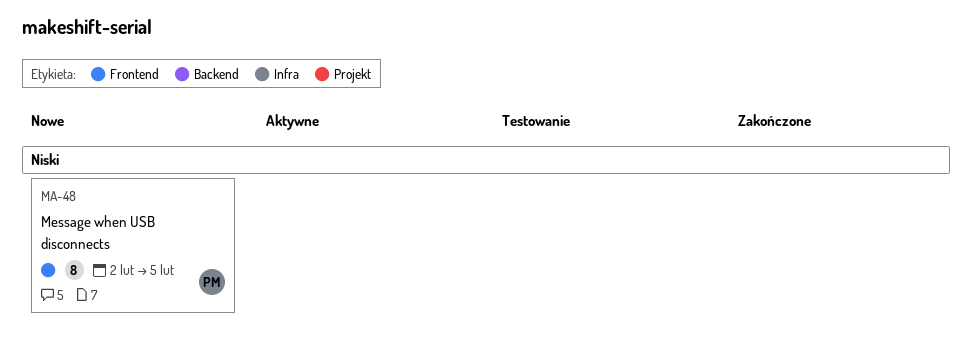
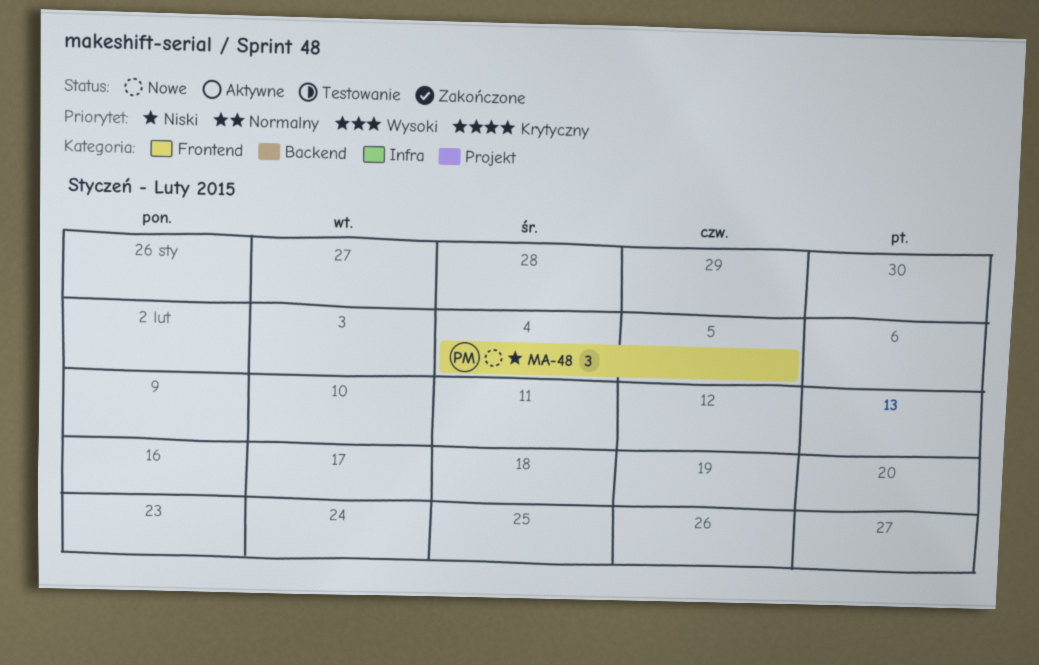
MA-48, estimate: 8 -> 3
MA-48, start: Feb 2 -> Feb 4

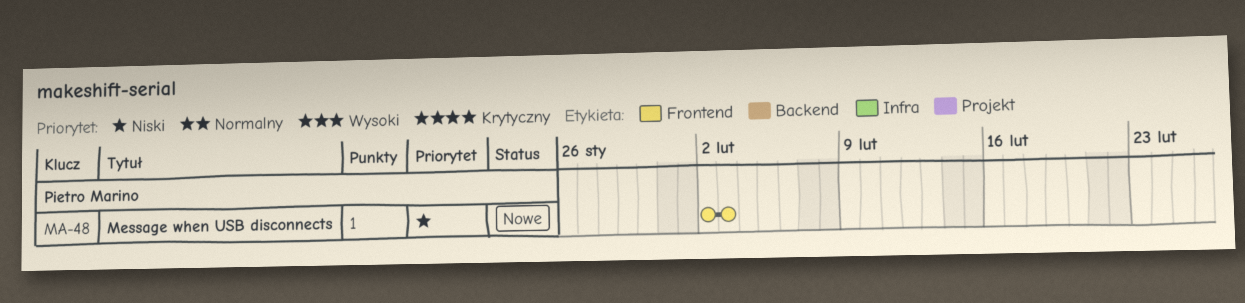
MA-48, estimate: 3 -> 1
MA-48, start: Feb 4 -> Feb 2
MA-48, due: Feb 5 -> Feb 3

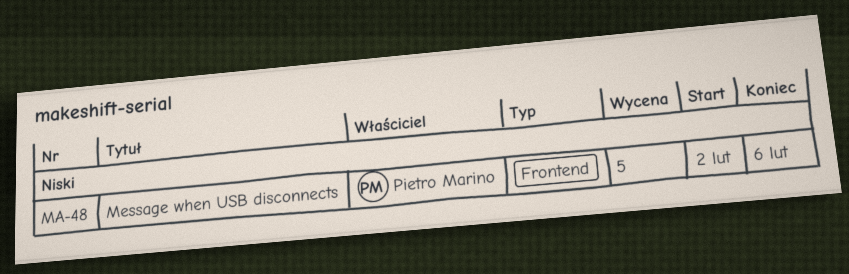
MA-48, estimate: 1 -> 5
MA-48, due: Feb 3 -> Feb 6

